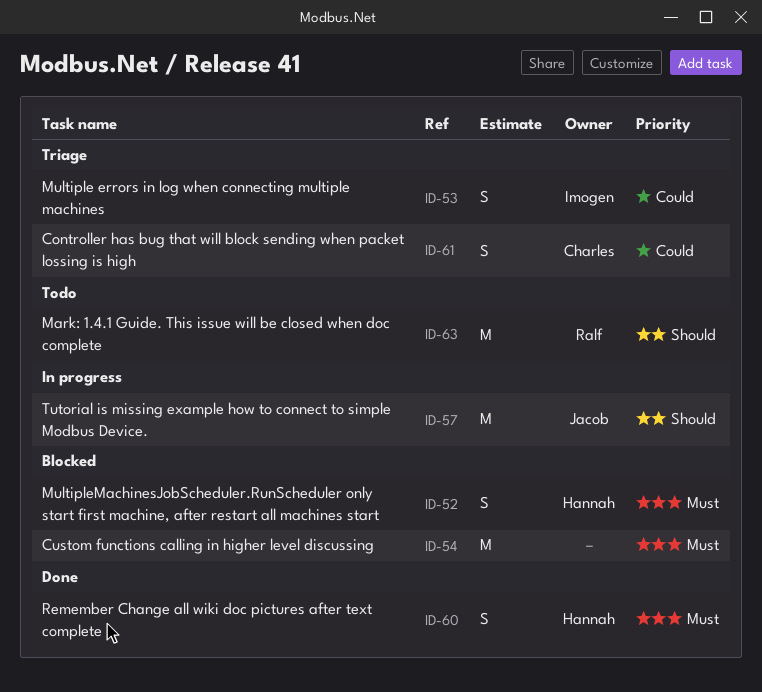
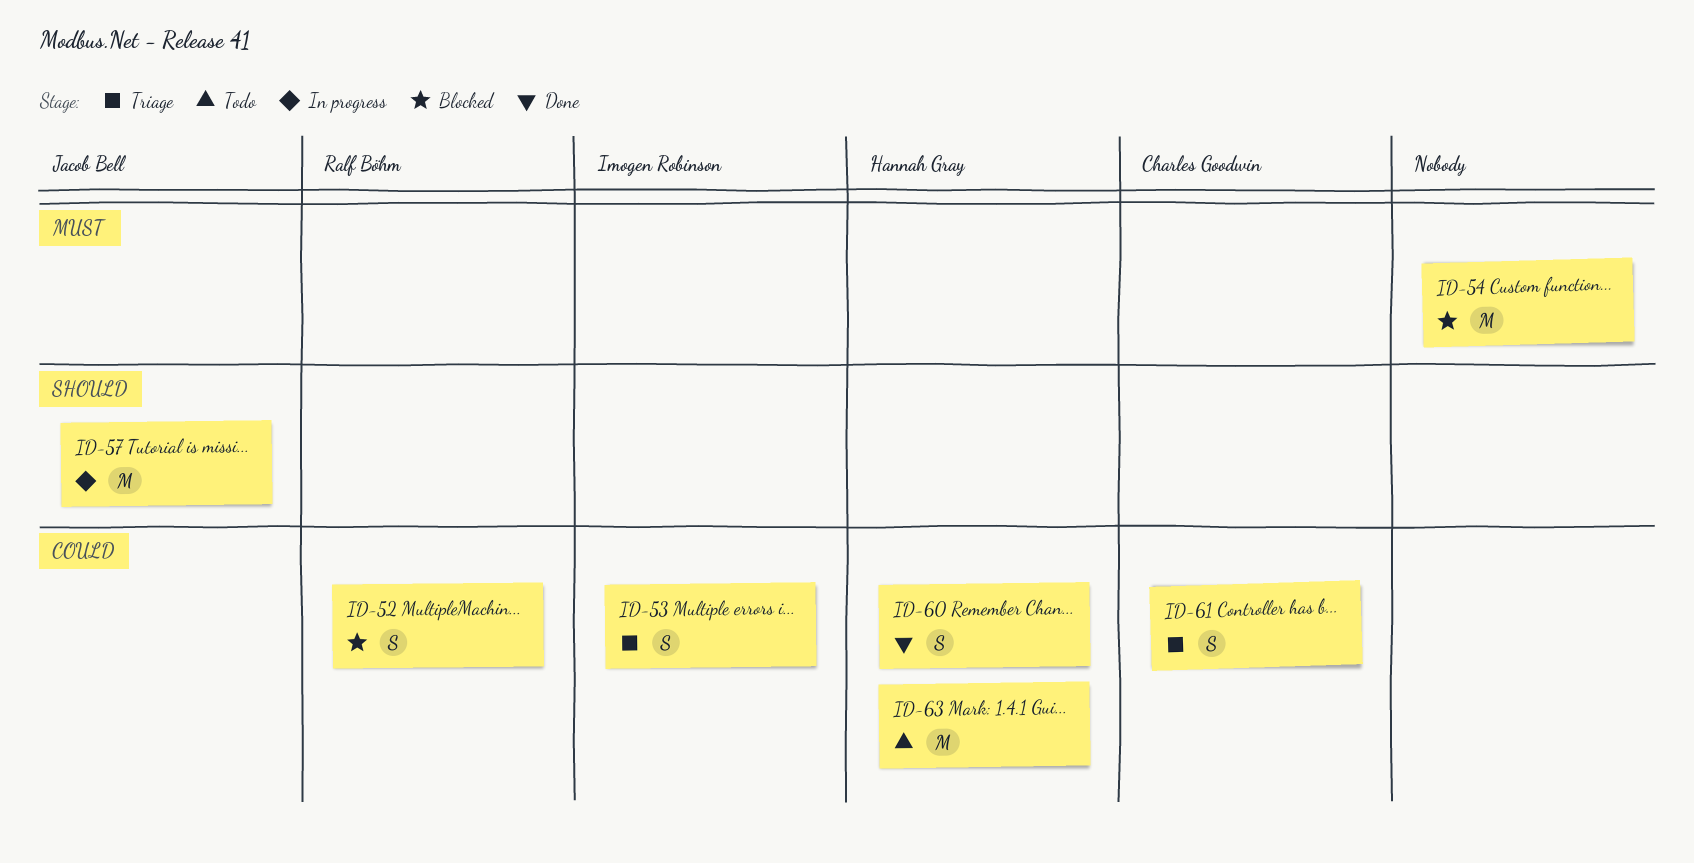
ID-52, owner: Hannah Gray -> Ralf Böhm
ID-52, priority: Must -> Could
ID-60, priority: Must -> Could
ID-63, owner: Ralf Böhm -> Hannah Gray
ID-63, priority: Should -> Could

